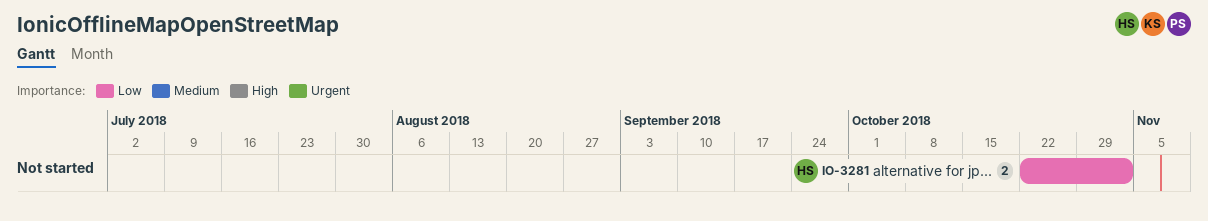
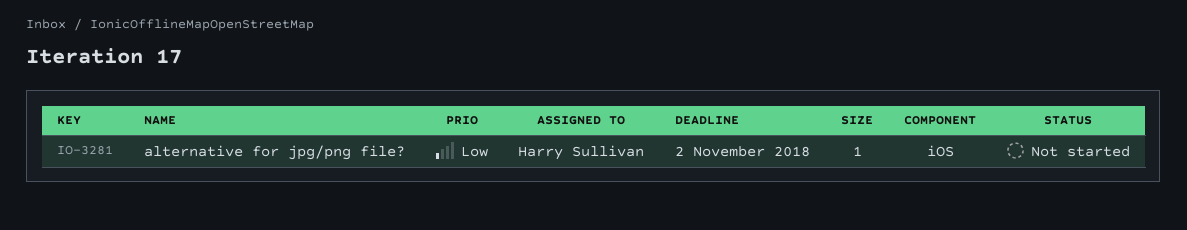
IO-3281, estimate: 2 -> 1

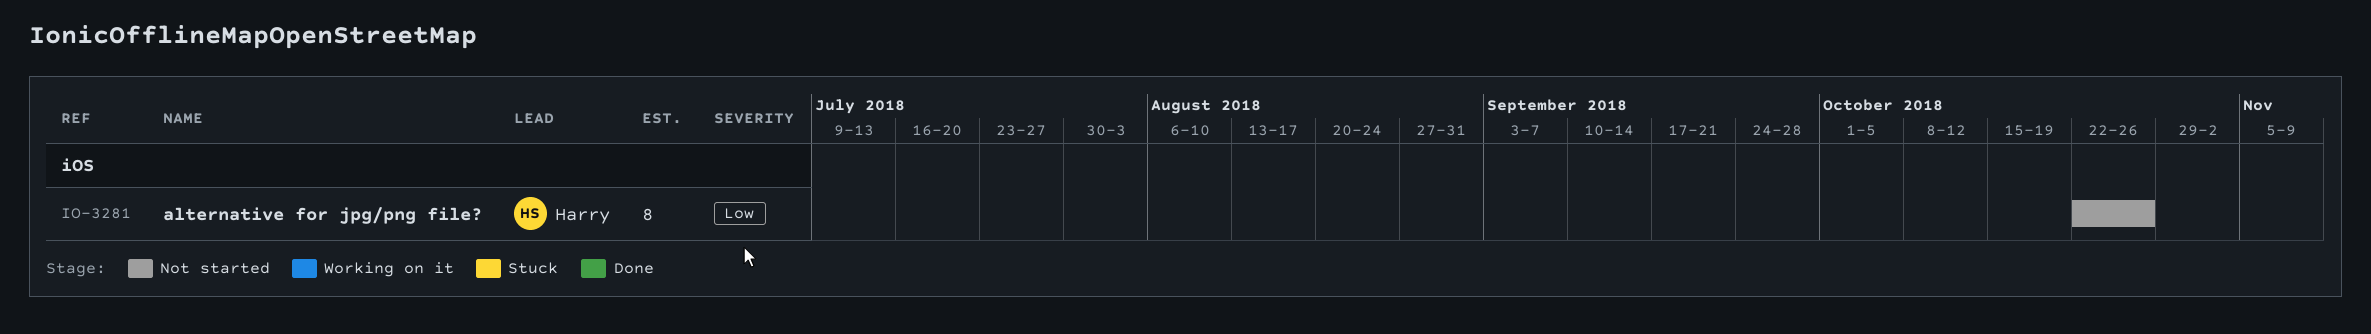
IO-3281, estimate: 1 -> 8
IO-3281, due: Nov 2 -> Oct 26

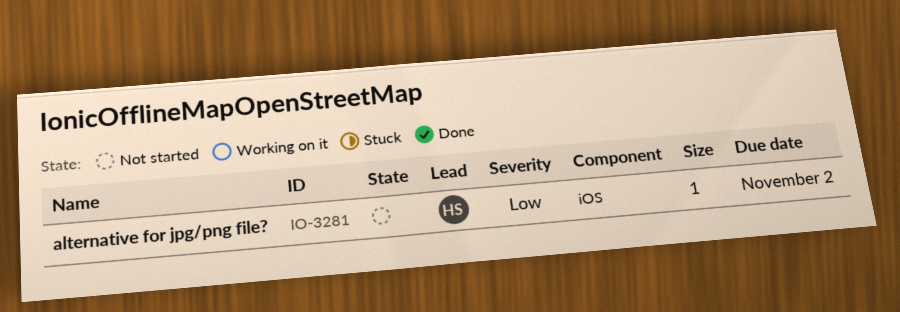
IO-3281, estimate: 8 -> 1
IO-3281, due: Oct 26 -> Nov 2

